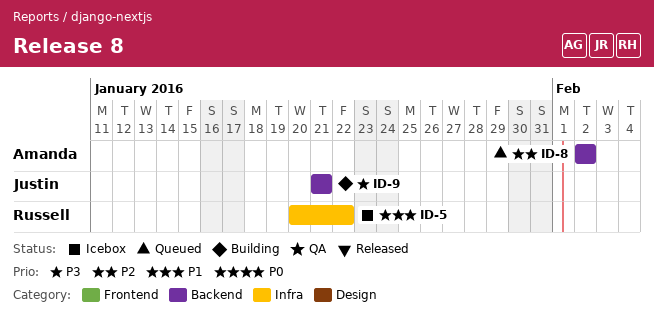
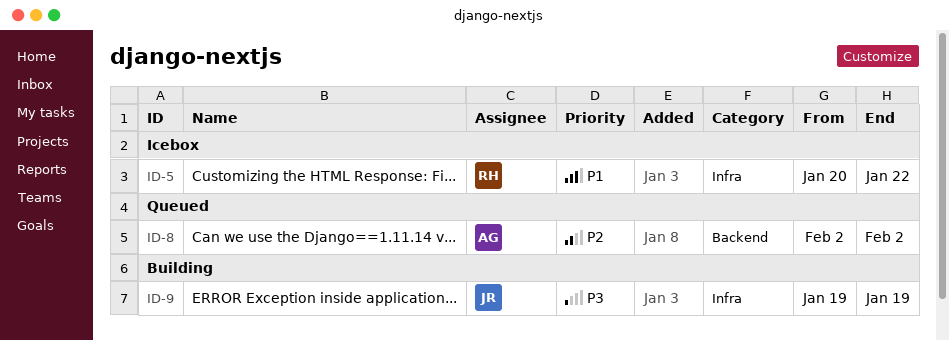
ID-9, label: Backend -> Infra
ID-9, start: Jan 21 -> Jan 19
ID-9, due: Jan 21 -> Jan 19

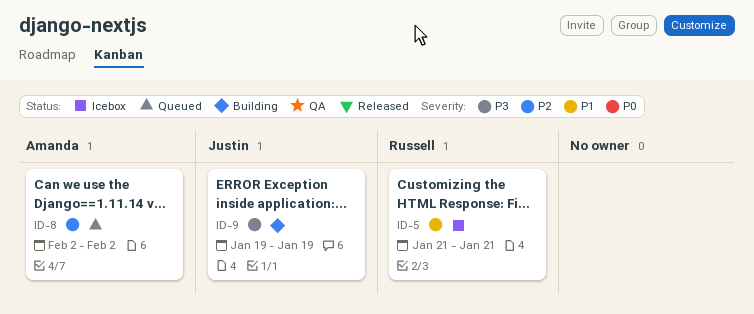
ID-5, start: Jan 20 -> Jan 21
ID-5, due: Jan 22 -> Jan 21

